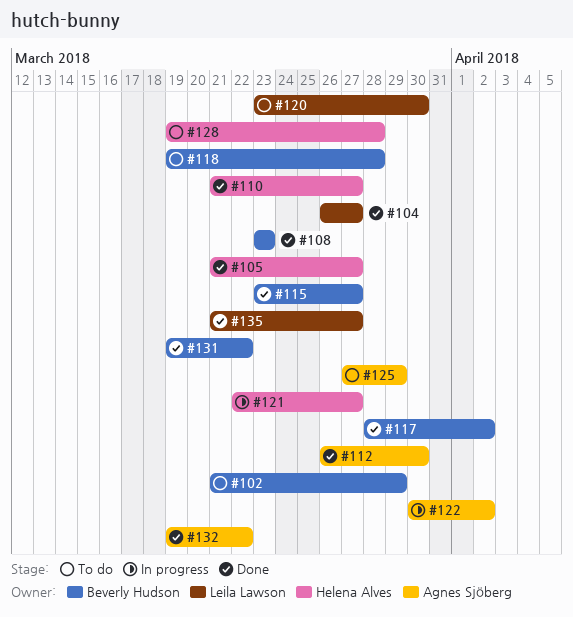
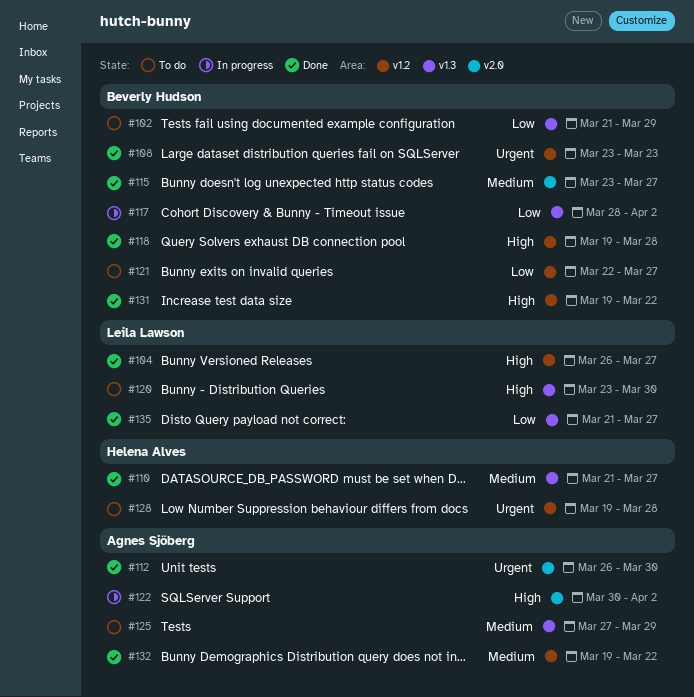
#105: present -> none
#117, status: Done -> In progress
#118, status: To do -> Done
#121, status: In progress -> To do
#121, owner: Helena Alves -> Beverly Hudson

